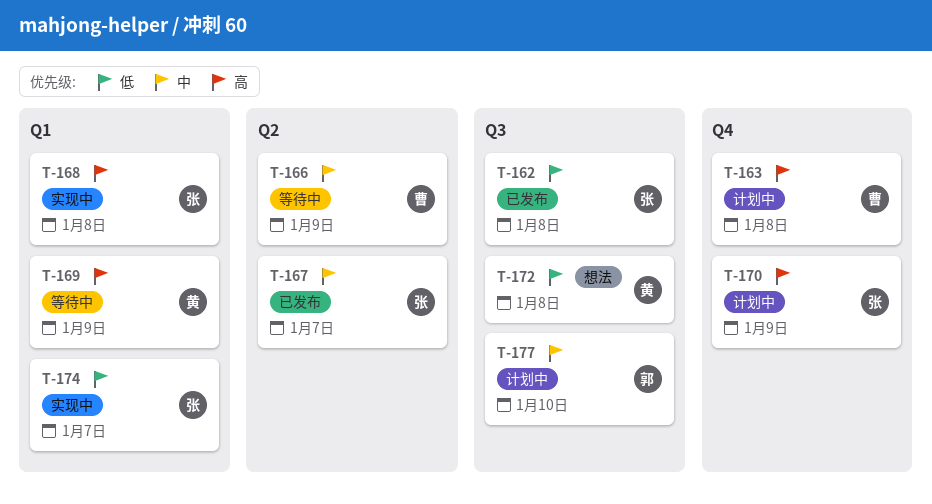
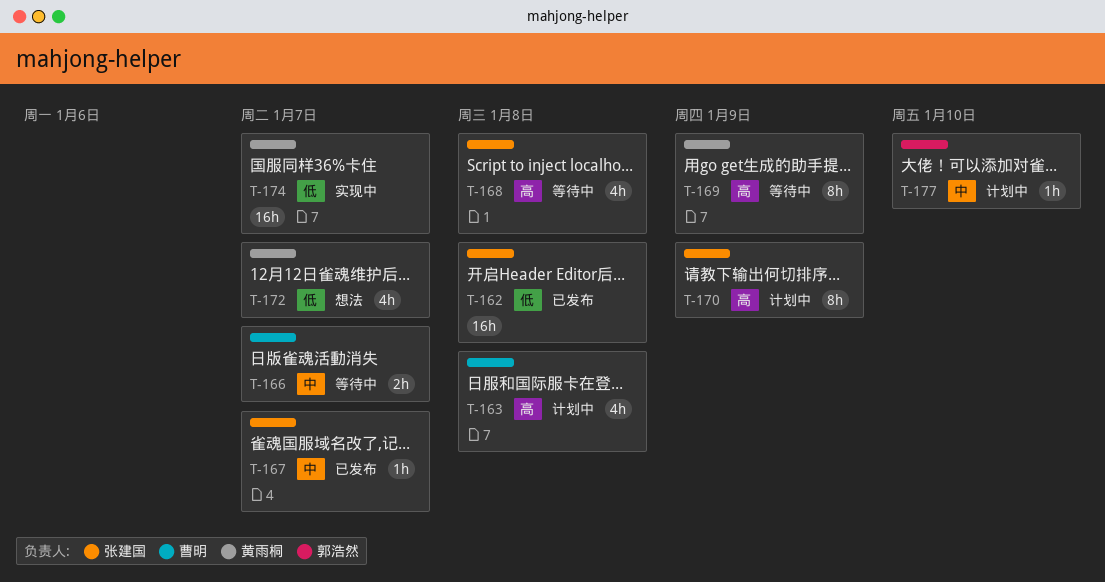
T-166, due: Jan 9 -> Jan 7
T-168, status: 实现中 -> 等待中
T-172, due: Jan 8 -> Jan 7
T-174, owner: 张建国 -> 黄雨桐

